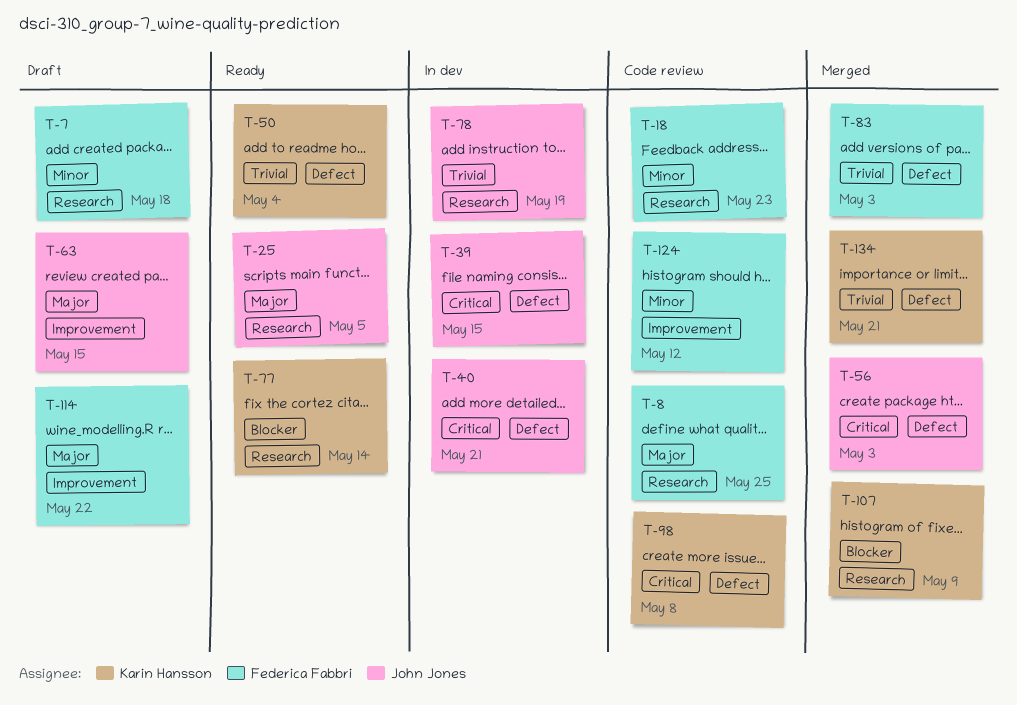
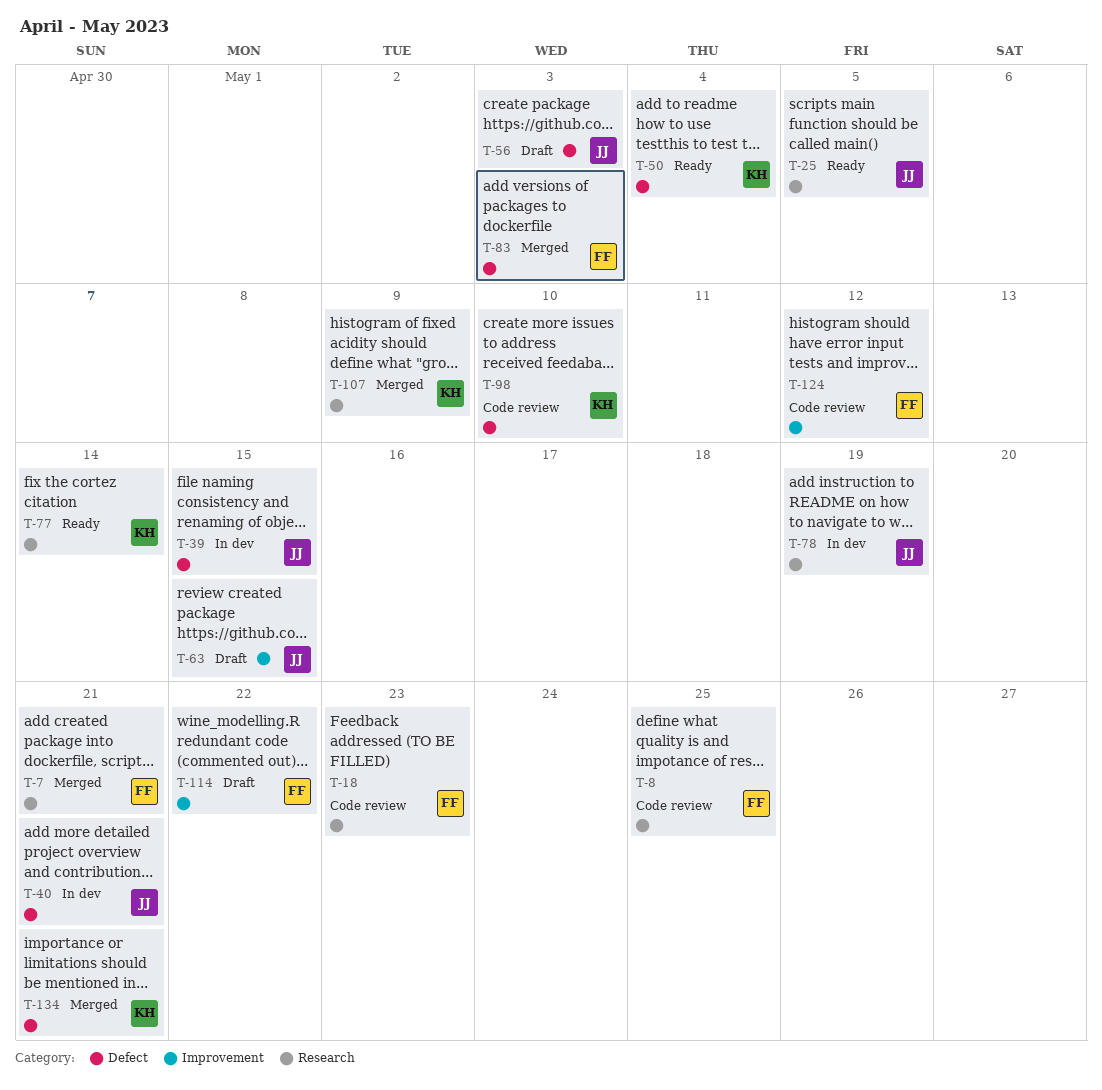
T-7, status: Draft -> Merged
T-7, due: May 18 -> May 21
T-56, status: Merged -> Draft
T-98, due: May 8 -> May 10

